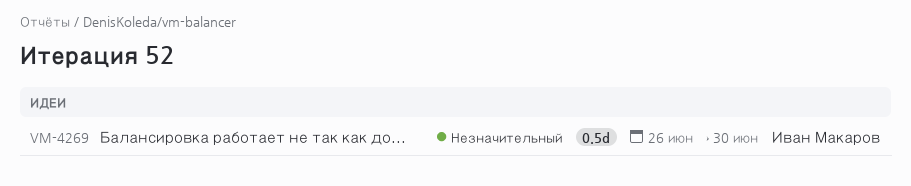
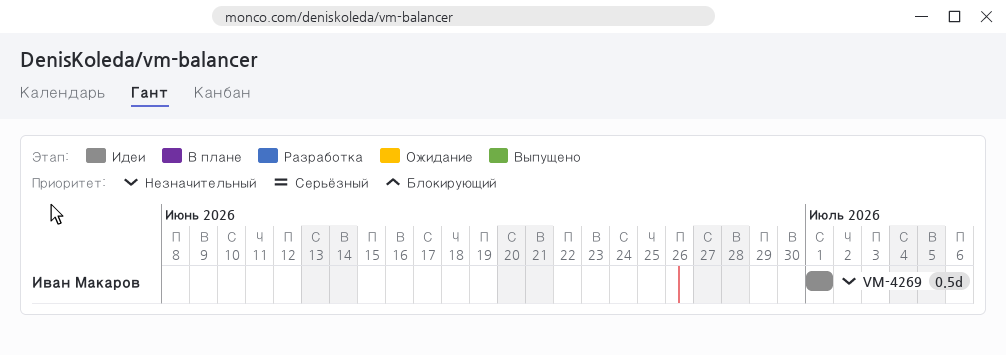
VM-4269, start: Jun 26 -> Jul 1
VM-4269, due: Jun 30 -> Jul 1

